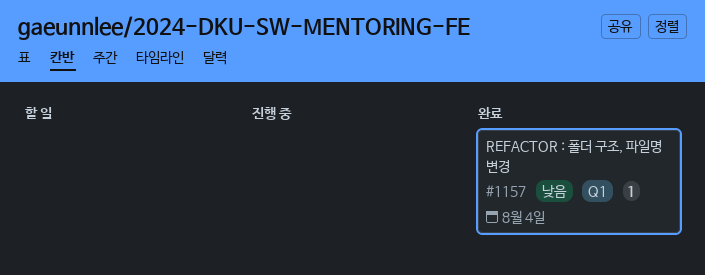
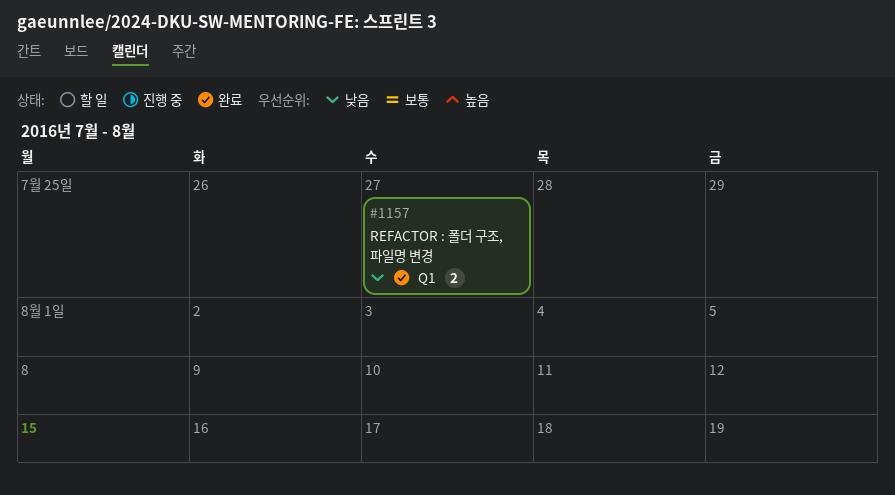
#1157, estimate: 1 -> 2
#1157, due: Aug 4 -> Jul 27

